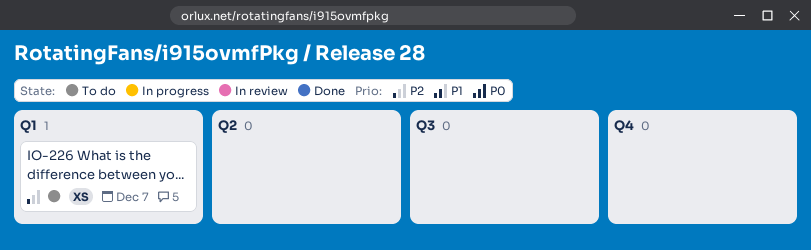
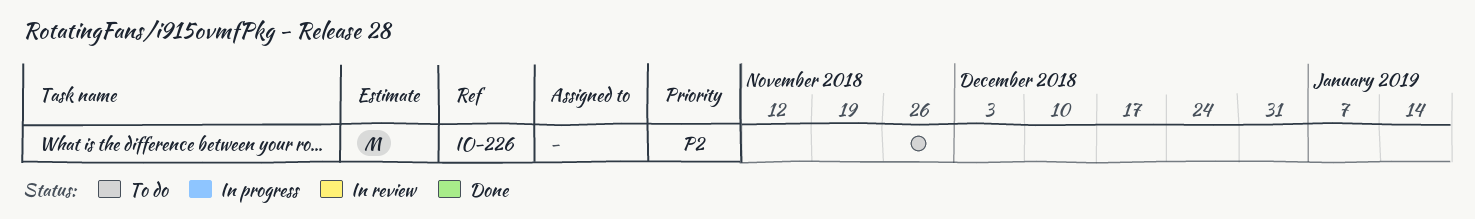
IO-226, estimate: XS -> M
IO-226, due: Dec 7 -> Nov 30

